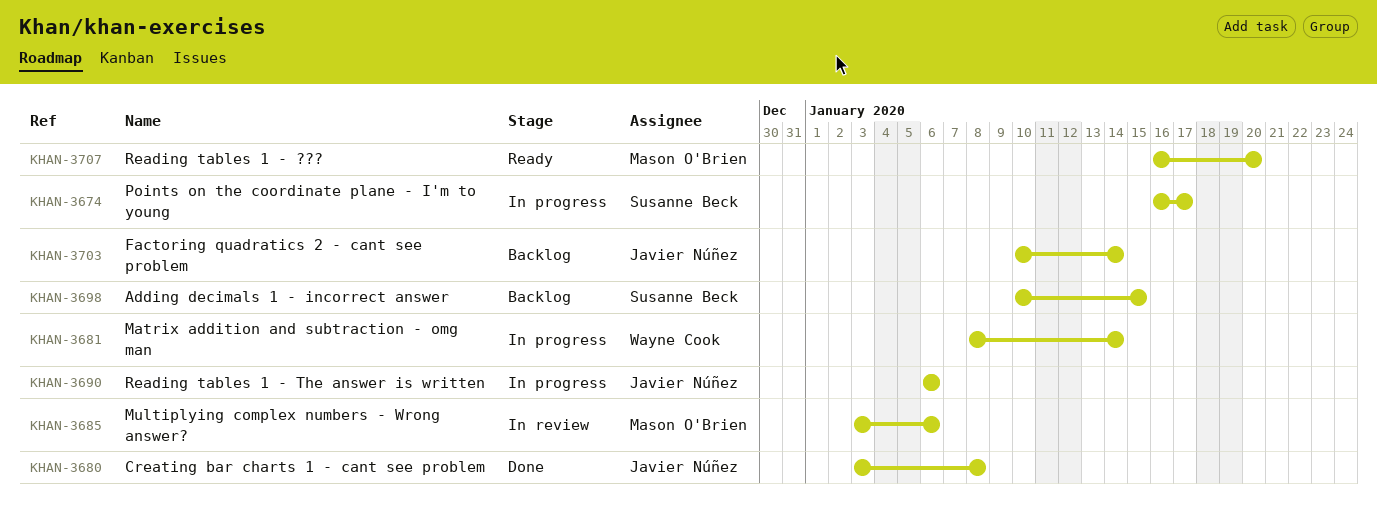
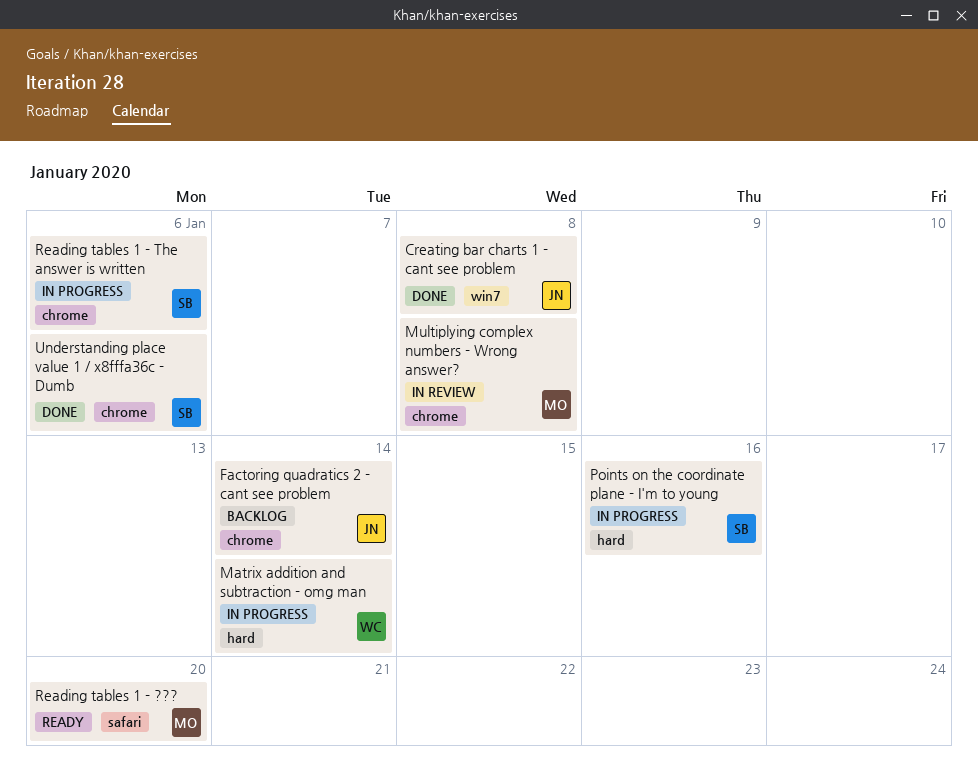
Adding decimals 1 - incorrect answer: present -> none
Multiplying complex numbers - Wrong answer?, due: Jan 6 -> Jan 8
Points on the coordinate plane - I'm to young, due: Jan 17 -> Jan 16
Reading tables 1 - The answer is written, owner: Javier Núñez -> Susanne Beck
Understanding place value 1 / x8fffa36c - Dumb: none -> present

